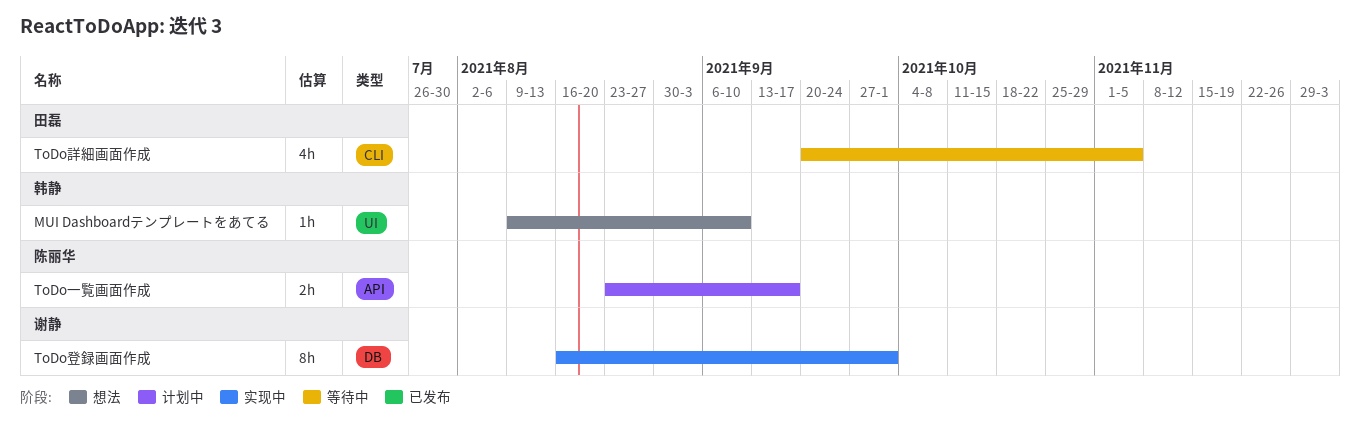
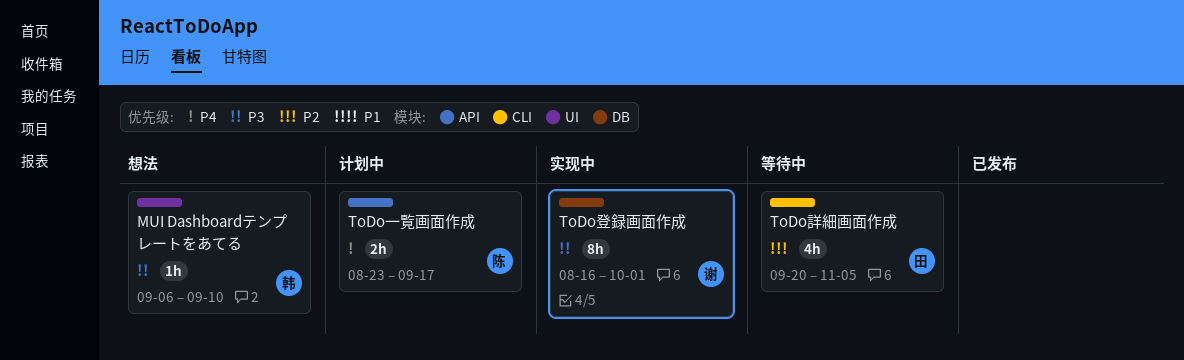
MUI Dashboardテンプレートをあてる, start: Aug 9 -> Sep 6

